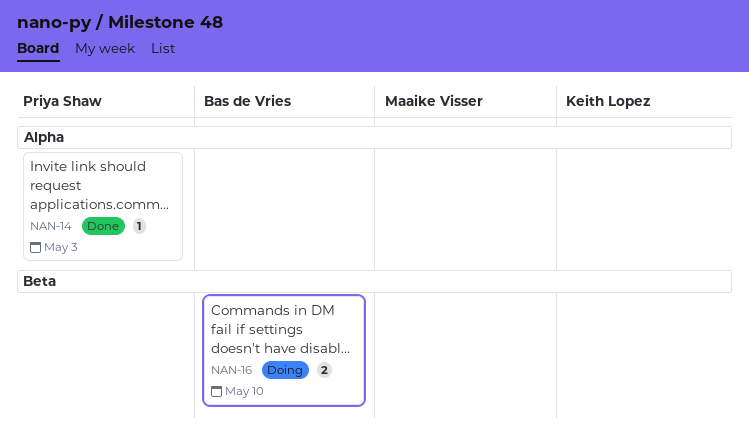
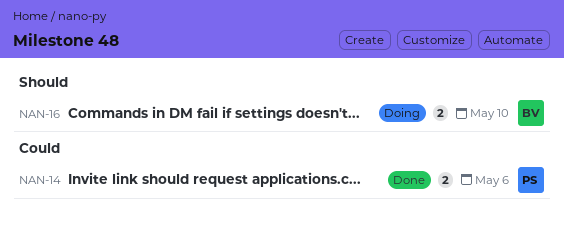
NAN-14, estimate: 1 -> 2
NAN-14, due: May 3 -> May 6

